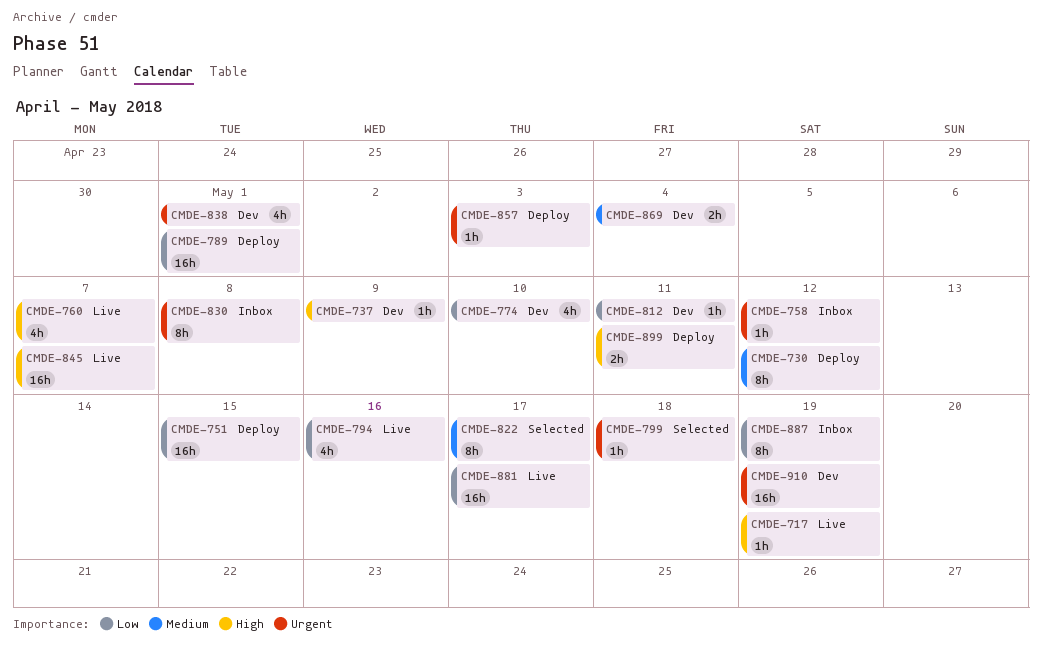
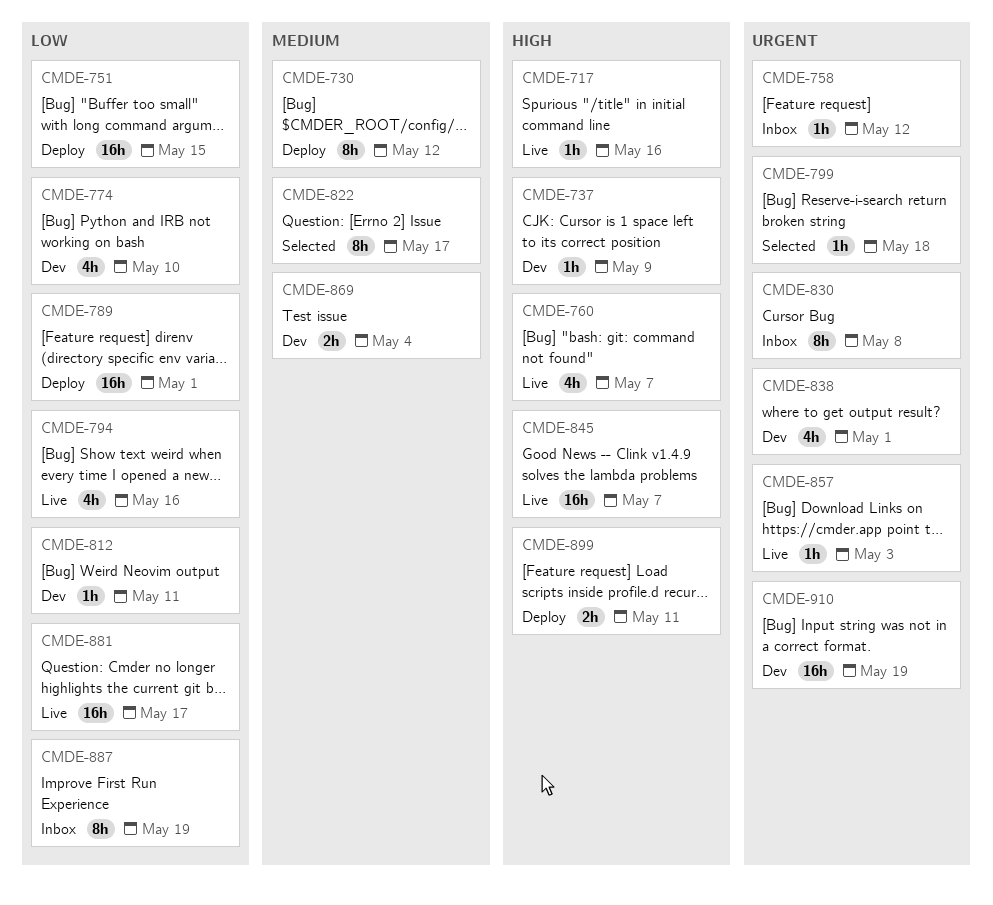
CMDE-717, due: May 19 -> May 16
CMDE-857, status: Deploy -> Live

